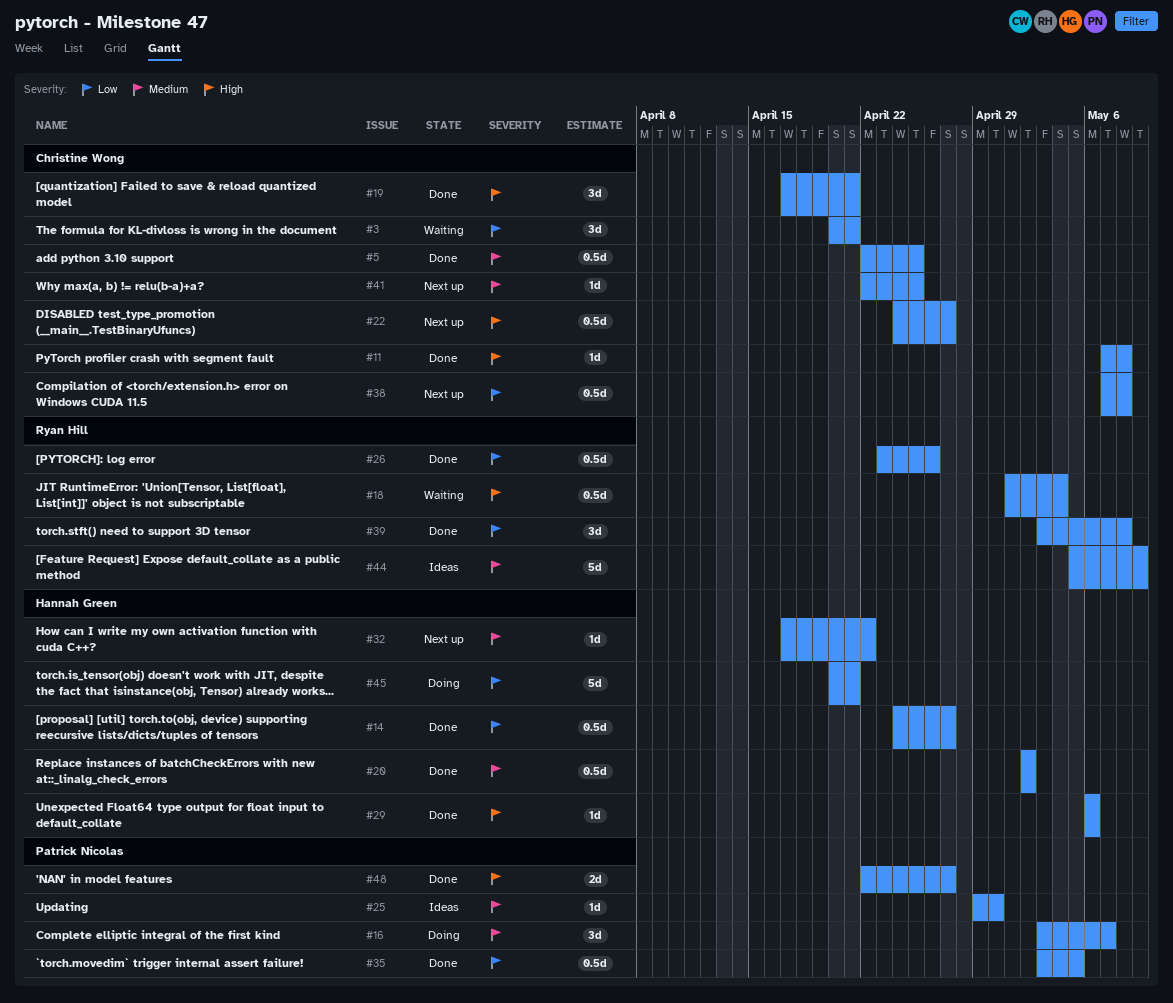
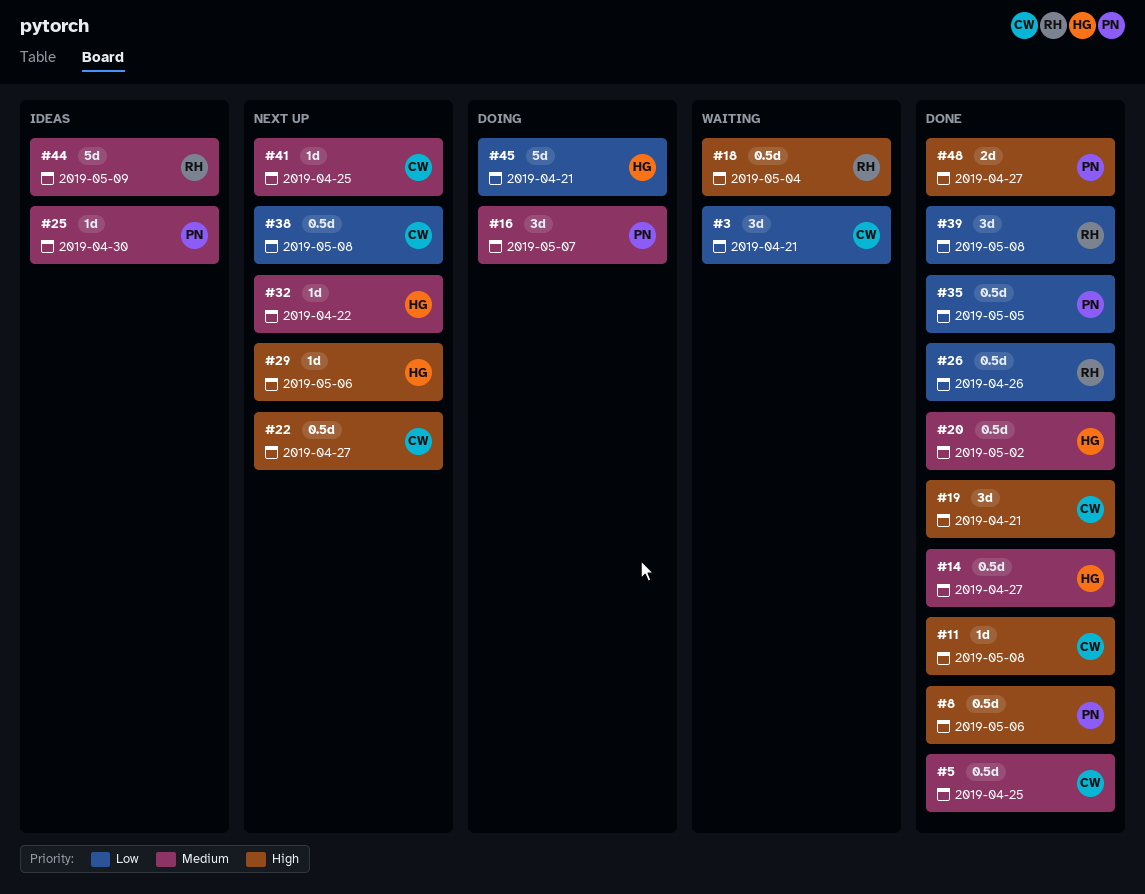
#8: none -> present
#14, priority: Low -> Medium
#29, status: Done -> Next up

